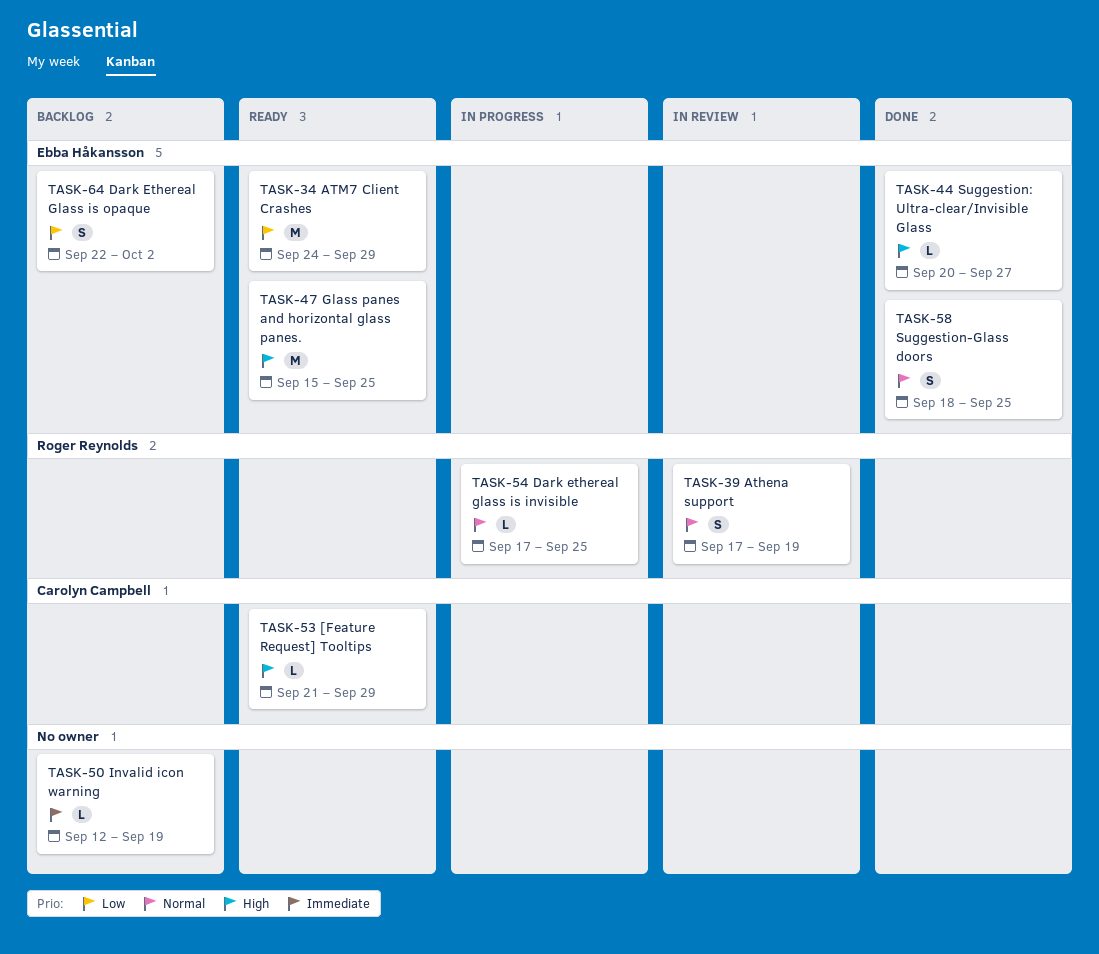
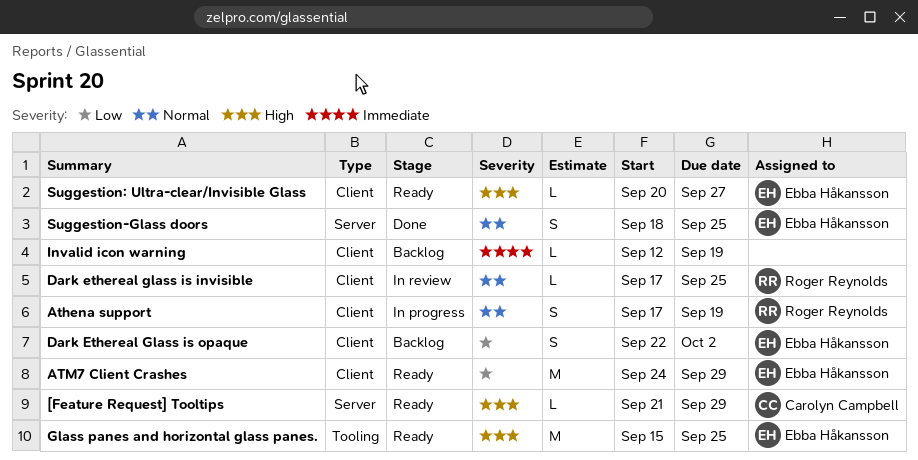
Athena support, status: In review -> In progress
Dark ethereal glass is invisible, status: In progress -> In review
Suggestion: Ultra-clear/Invisible Glass, status: Done -> Ready

